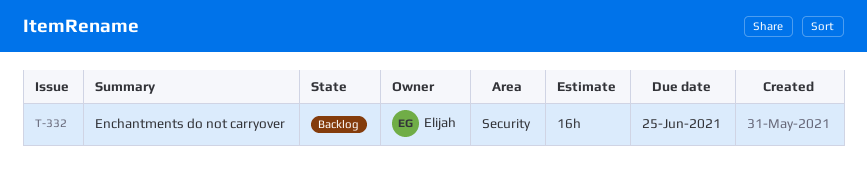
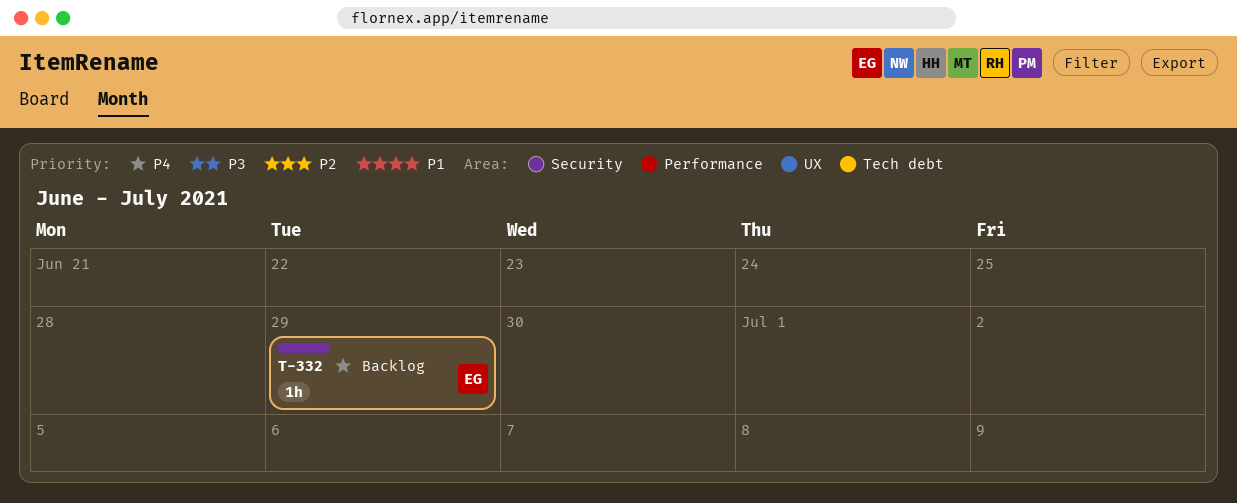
T-332, estimate: 16h -> 1h
T-332, due: Jun 25 -> Jun 29

